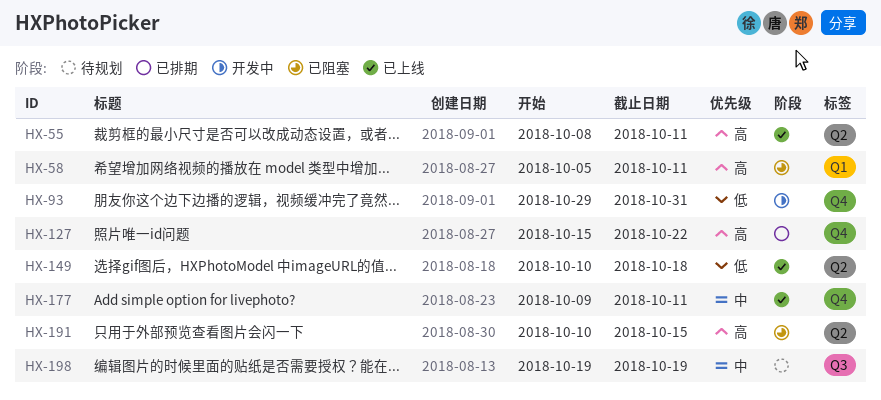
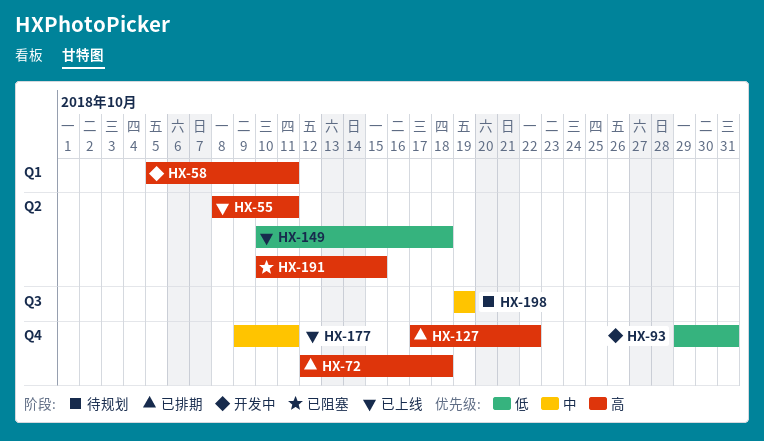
HX-58, status: 已阻塞 -> 开发中
HX-72: none -> present
HX-127, start: Oct 15 -> Oct 17

